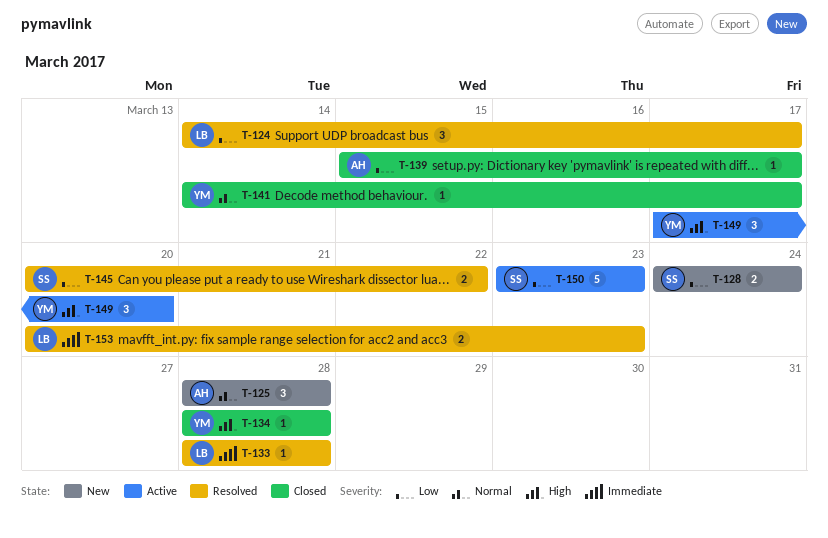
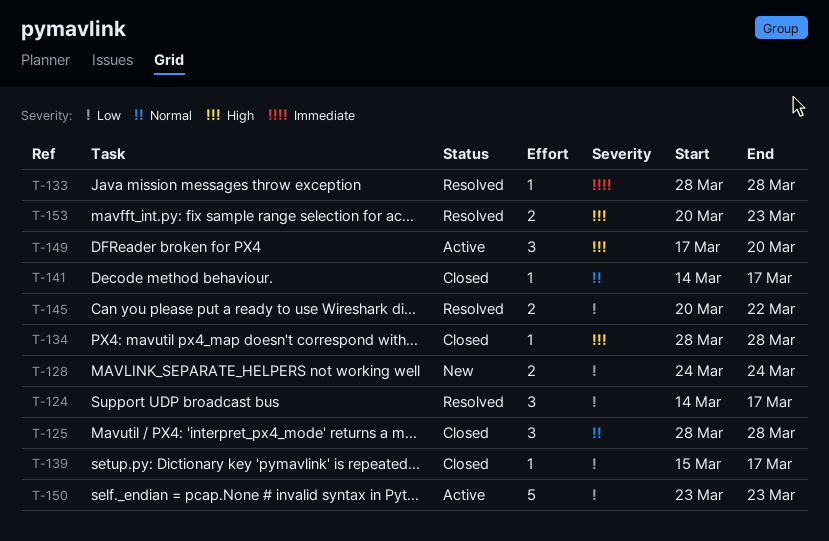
T-125, status: New -> Closed
T-153, priority: Immediate -> High

